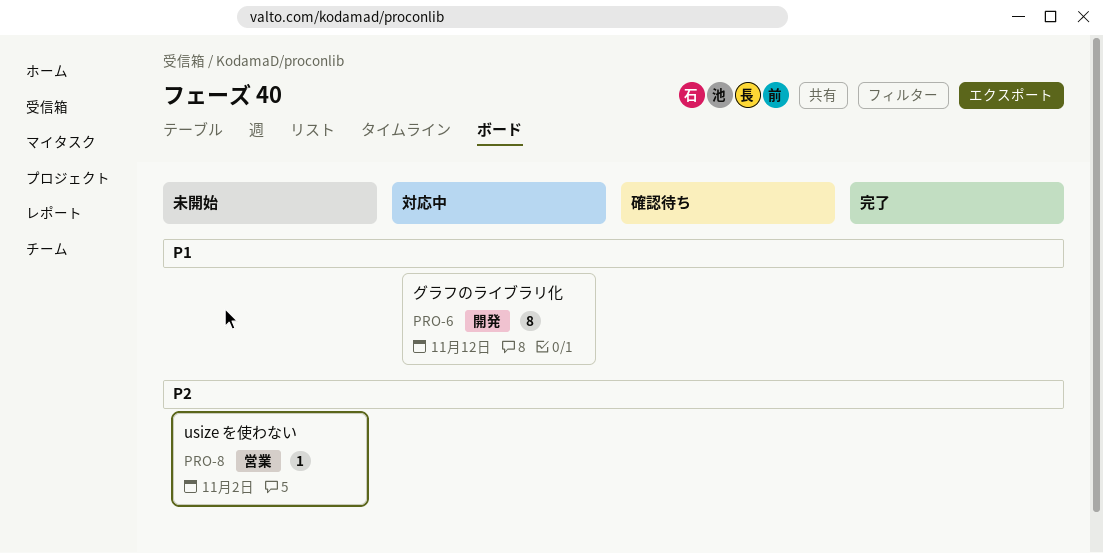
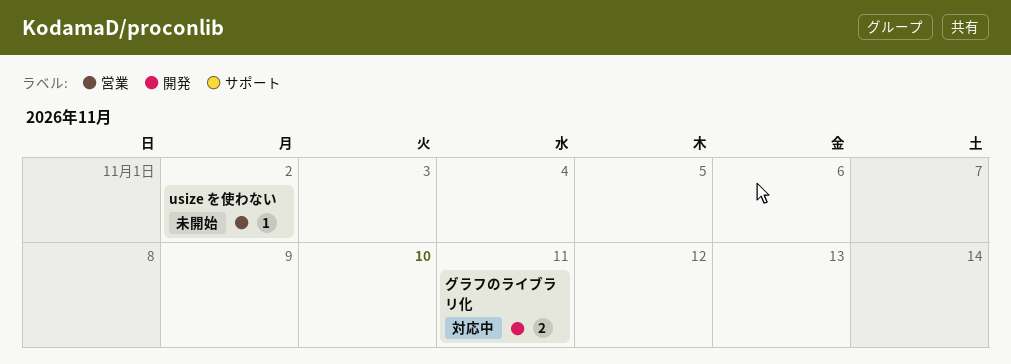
グラフのライブラリ化, estimate: 8 -> 2
グラフのライブラリ化, due: Nov 12 -> Nov 11

